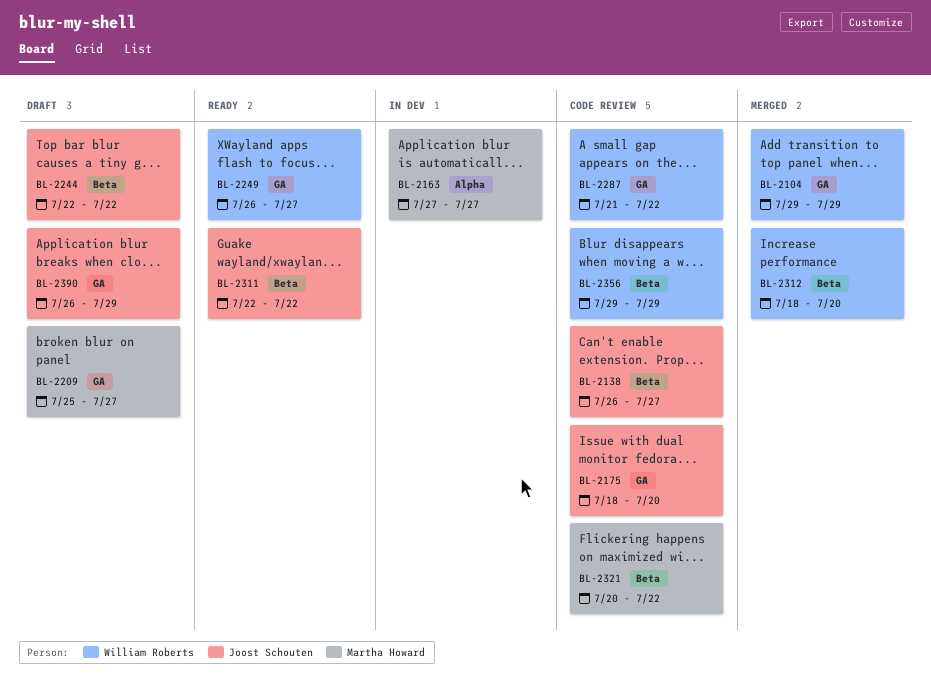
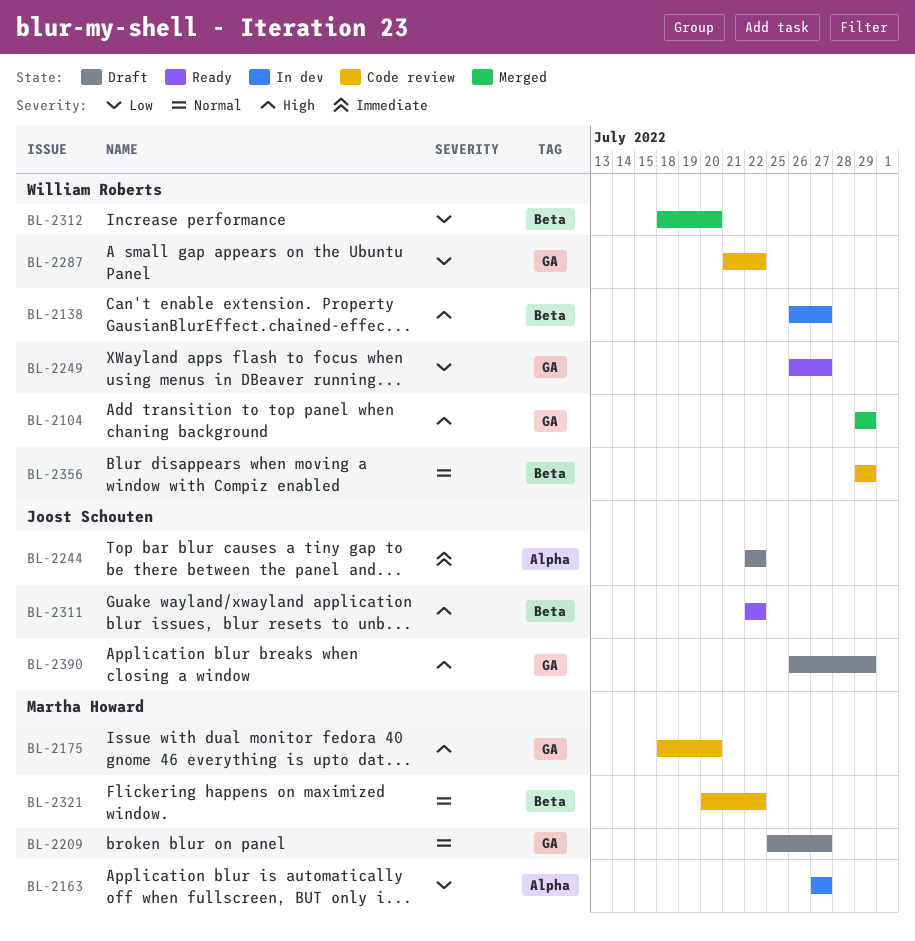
BL-2138, status: Code review -> In dev
BL-2138, owner: Joost Schouten -> William Roberts
BL-2175, owner: Joost Schouten -> Martha Howard
BL-2244, label: Beta -> Alpha

